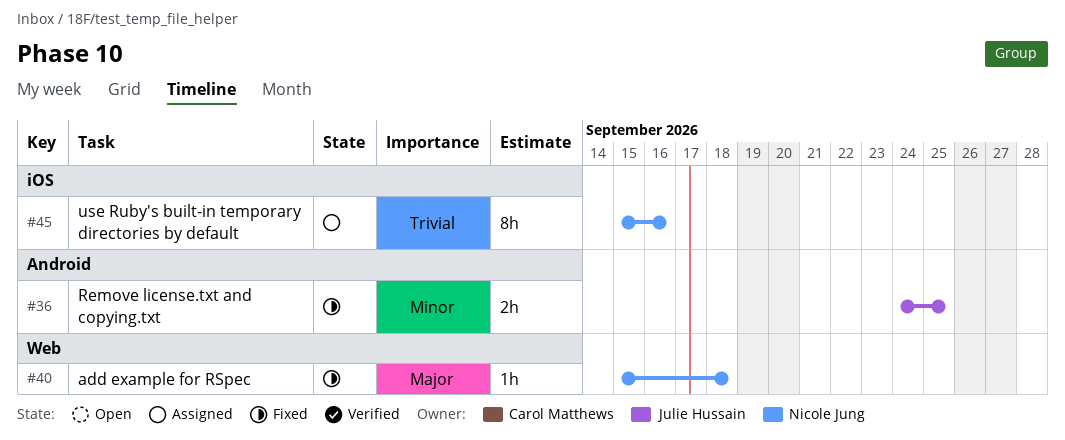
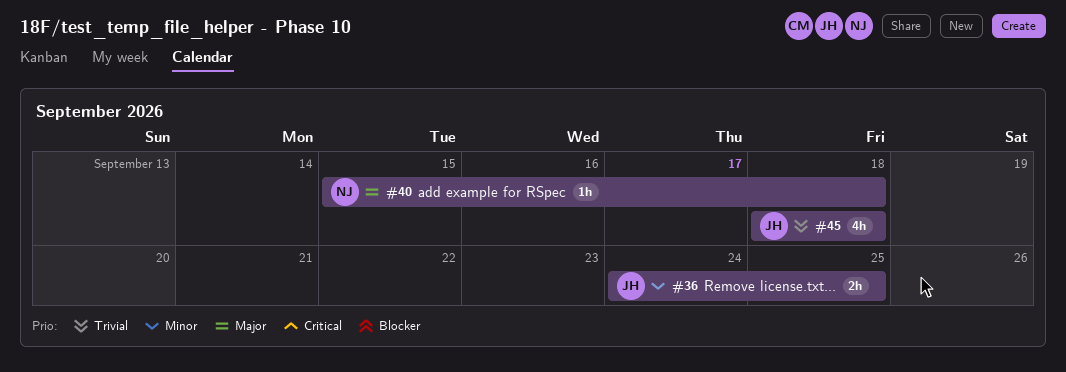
#45, owner: Nicole Jung -> Julie Hussain
#45, estimate: 8h -> 4h
#45, start: Sep 15 -> Sep 18
#45, due: Sep 16 -> Sep 18

